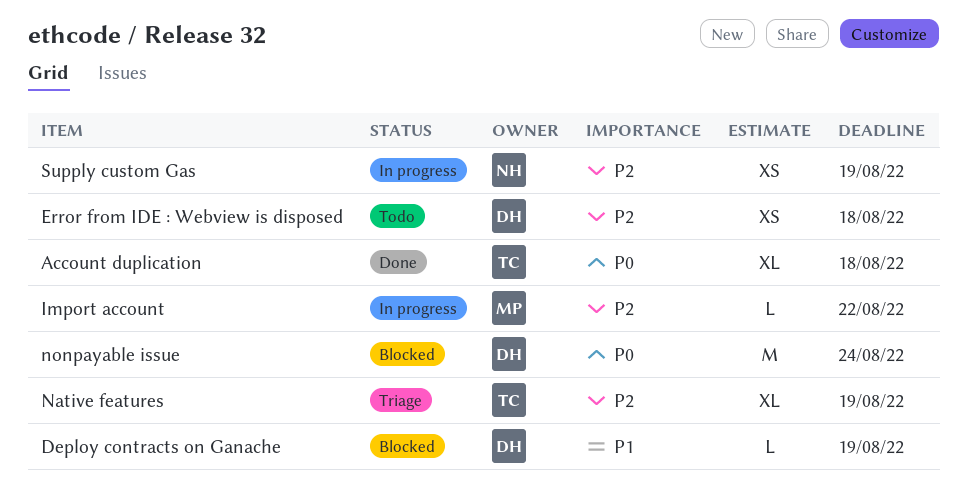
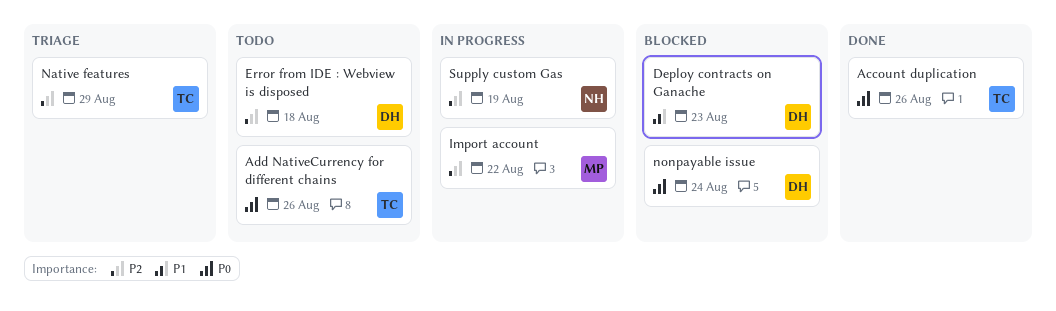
Account duplication, due: Aug 18 -> Aug 26
Add NativeCurrency for different chains: none -> present
Deploy contracts on Ganache, due: Aug 19 -> Aug 23
Native features, due: Aug 19 -> Aug 29

